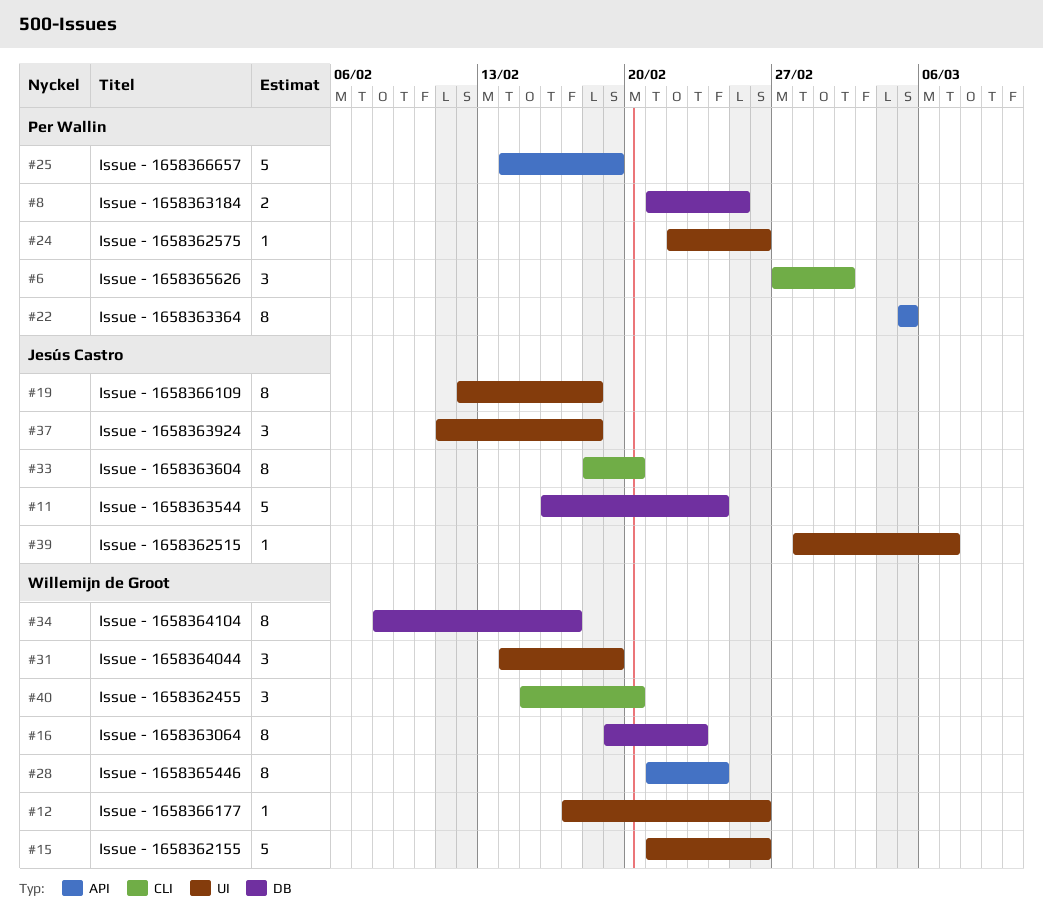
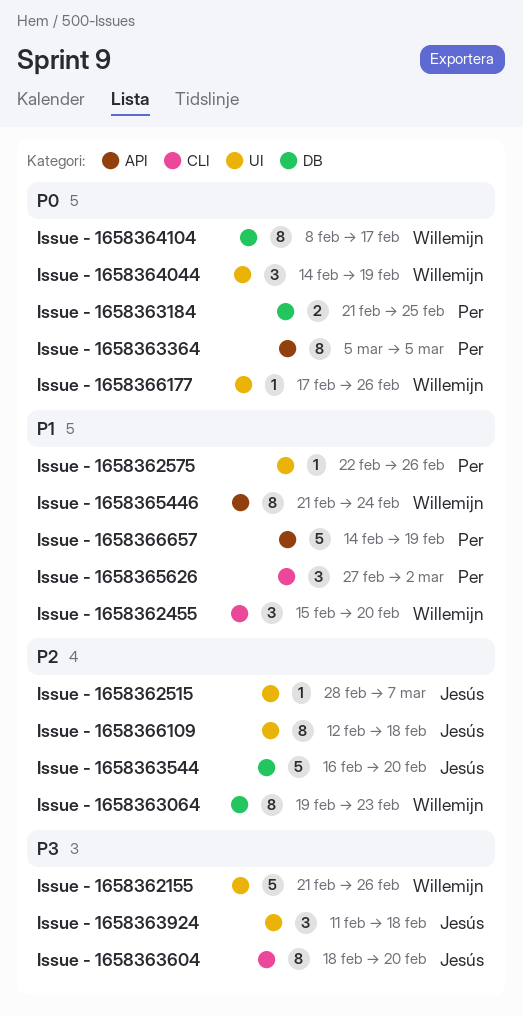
Issue - 1658363544, due: Feb 24 -> Feb 20

